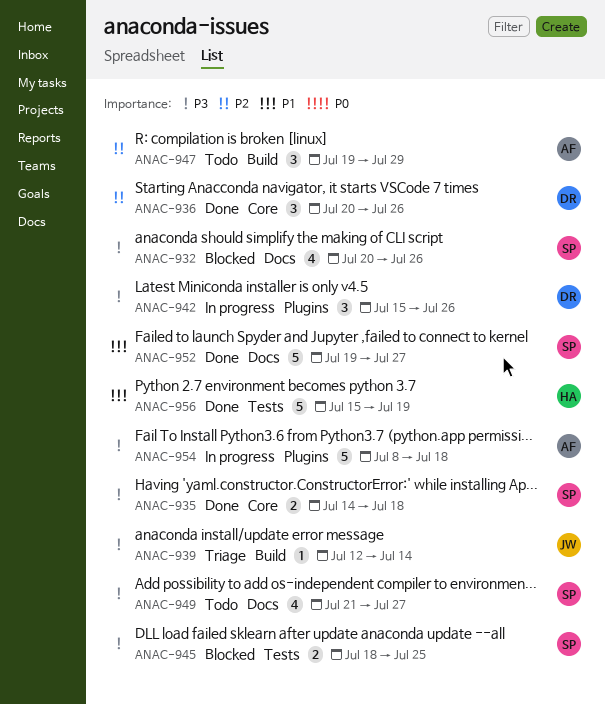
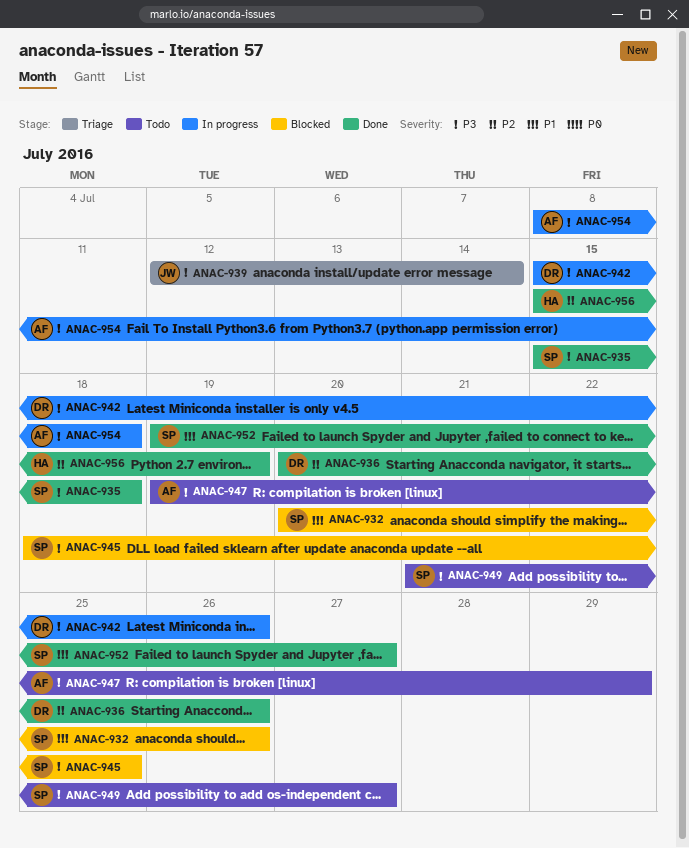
ANAC-932, priority: P3 -> P1
ANAC-935, start: Jul 14 -> Jul 15
ANAC-947, priority: P2 -> P3
ANAC-956, priority: P1 -> P2

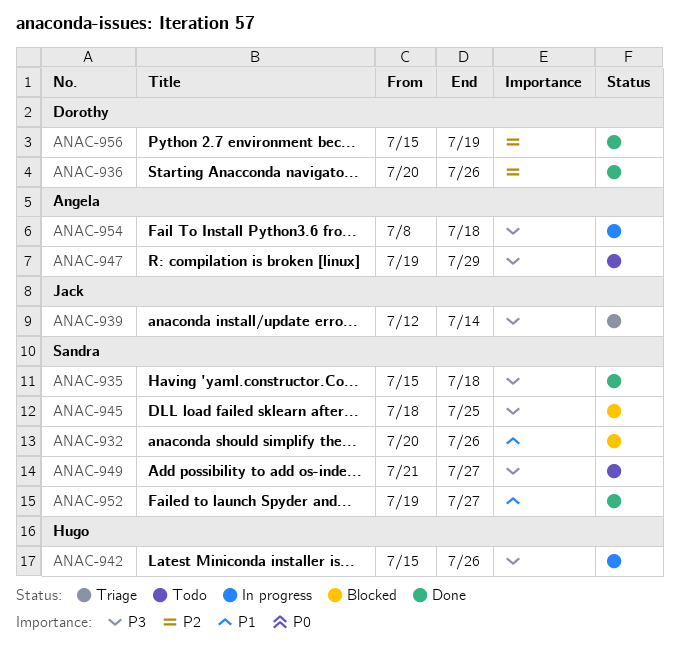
ANAC-942, owner: Dorothy -> Hugo
ANAC-956, owner: Hugo -> Dorothy

